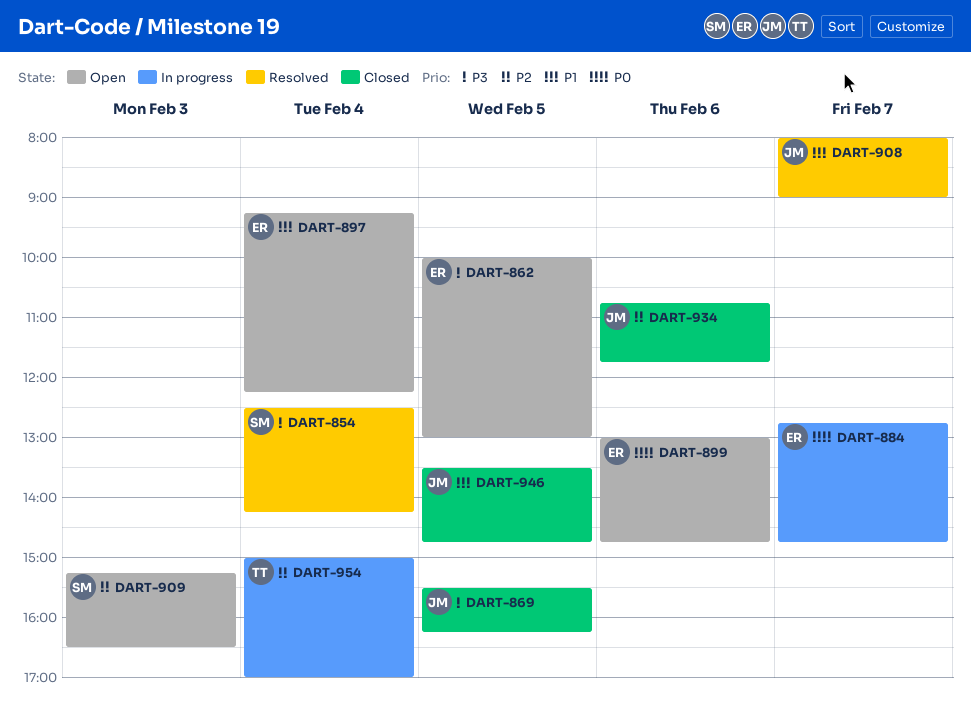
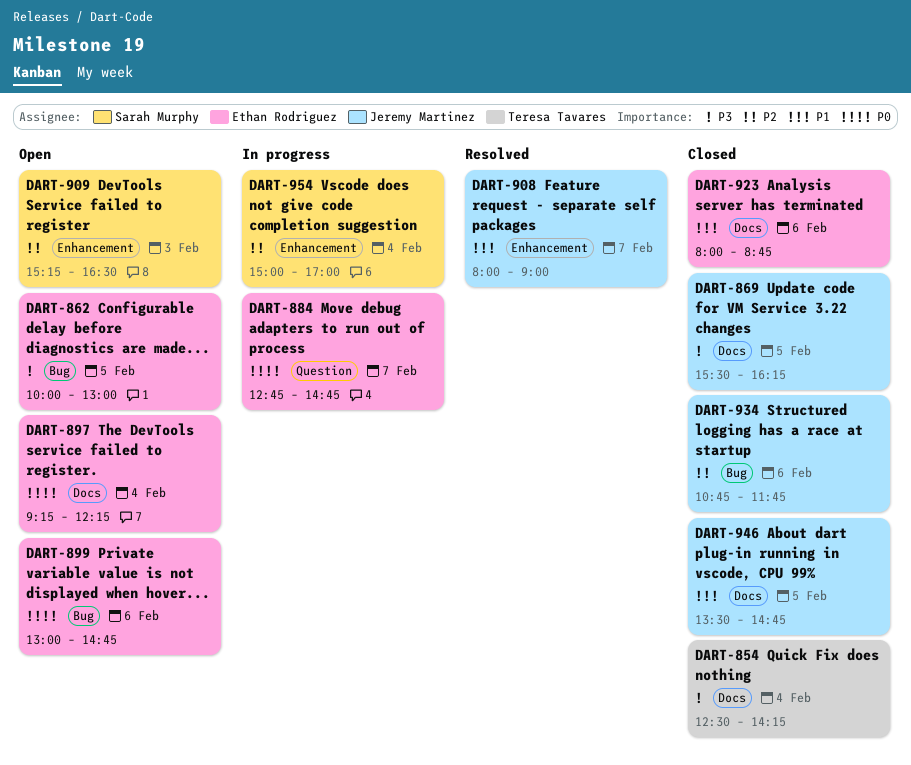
DART-854, status: Resolved -> Closed
DART-854, owner: Sarah Murphy -> Teresa Tavares
DART-897, priority: P1 -> P0
DART-923: none -> present
DART-954, owner: Teresa Tavares -> Sarah Murphy

